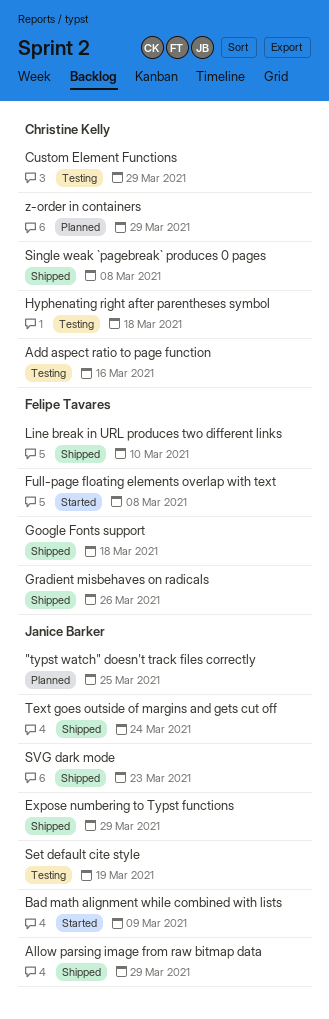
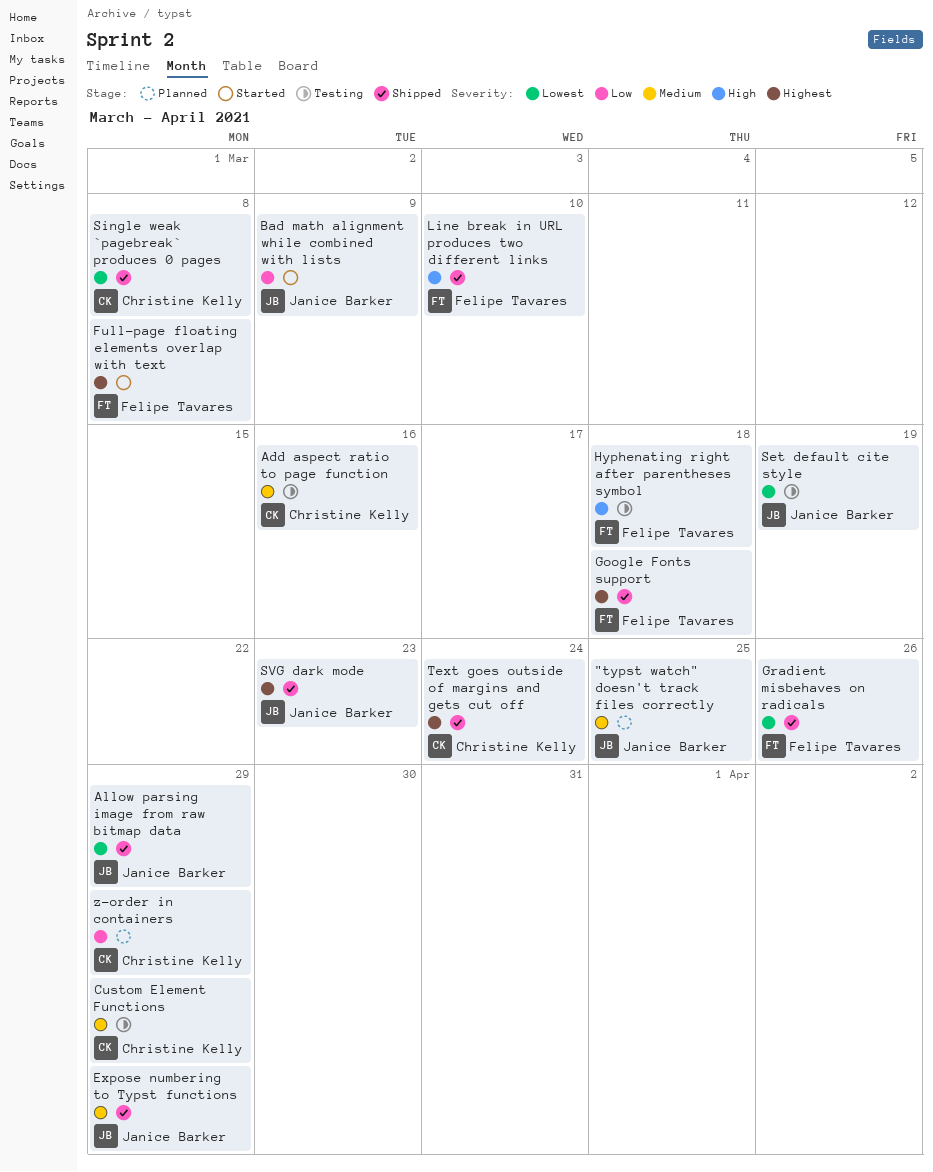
Hyphenating right after parentheses symbol, owner: Christine Kelly -> Felipe Tavares
Text goes outside of margins and gets cut off, owner: Janice Barker -> Christine Kelly

